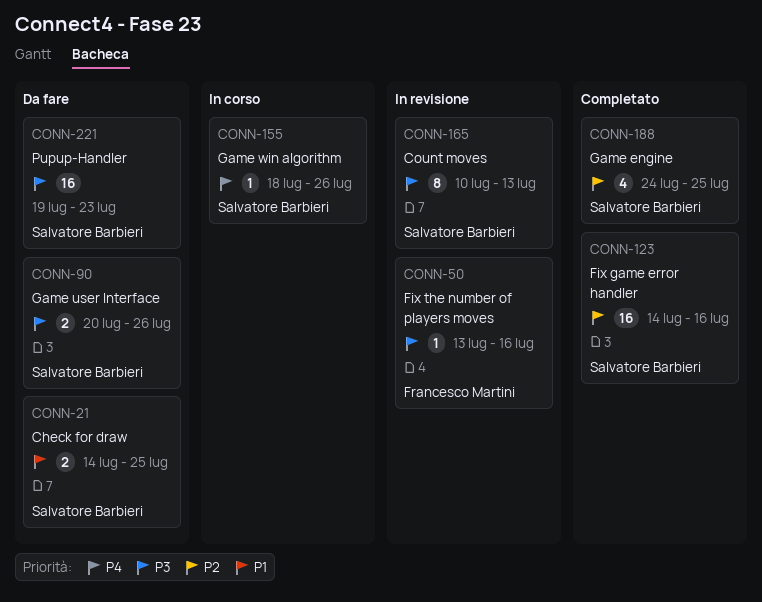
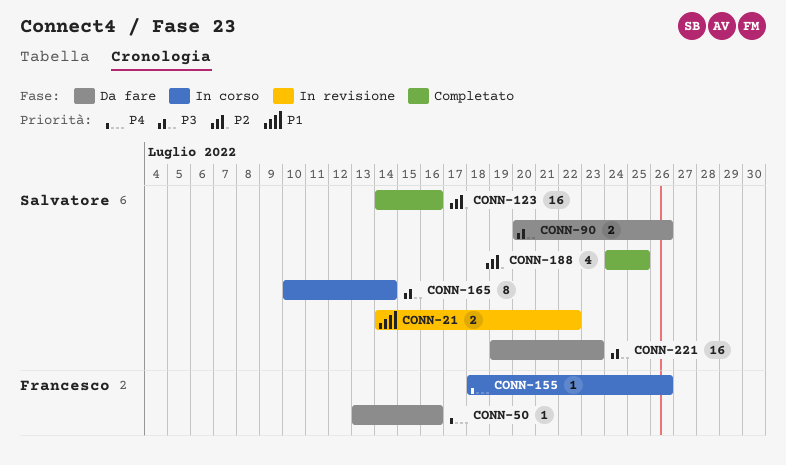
CONN-21, status: Da fare -> In revisione
CONN-21, due: Jul 25 -> Jul 22
CONN-50, status: In revisione -> Da fare
CONN-50, priority: P3 -> P4
CONN-155, owner: Salvatore Barbieri -> Francesco Martini
CONN-165, status: In revisione -> In corso
CONN-165, due: Jul 13 -> Jul 14

